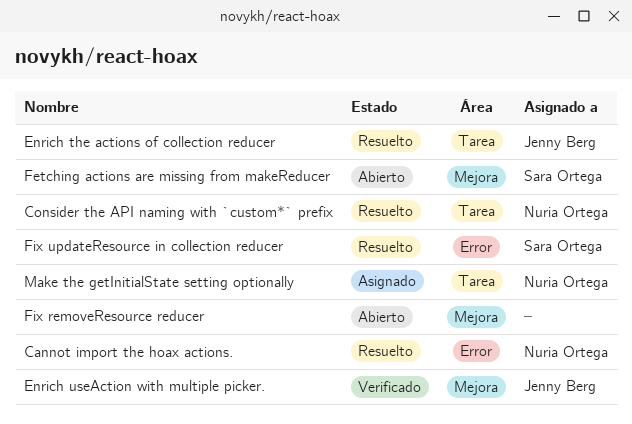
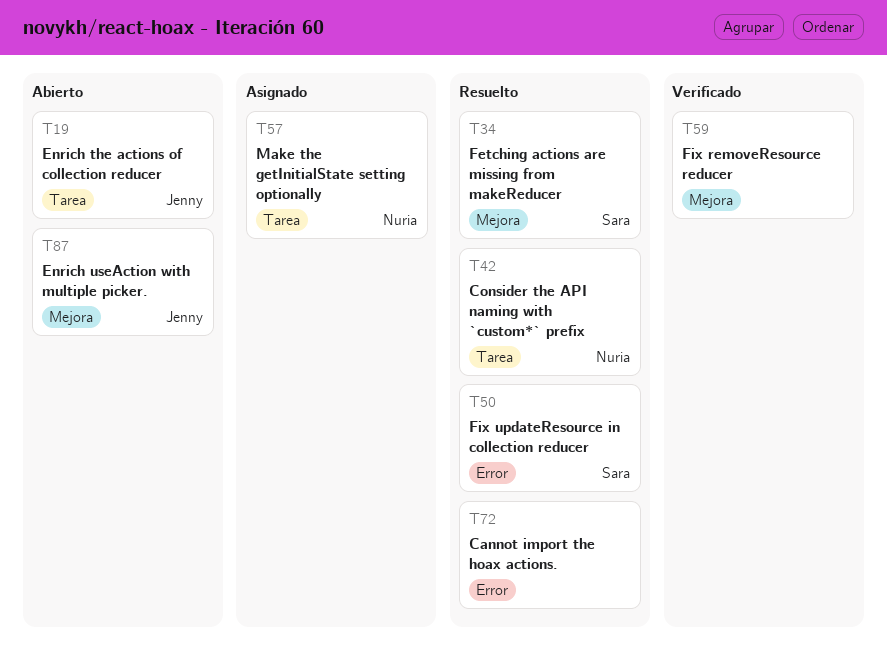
Cannot import the hoax actions., owner: Nuria Ortega -> none
Enrich the actions of collection reducer, status: Resuelto -> Abierto
Enrich useAction with multiple picker., status: Verificado -> Abierto
Fetching actions are missing from makeReducer, status: Abierto -> Resuelto
Fix removeResource reducer, status: Abierto -> Verificado

